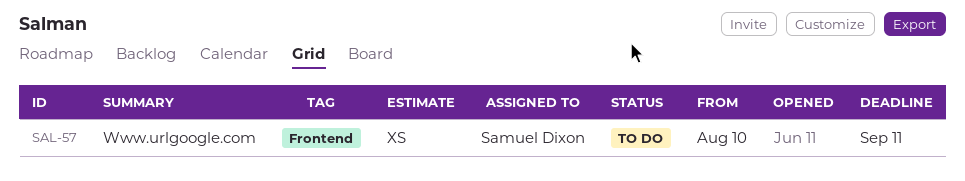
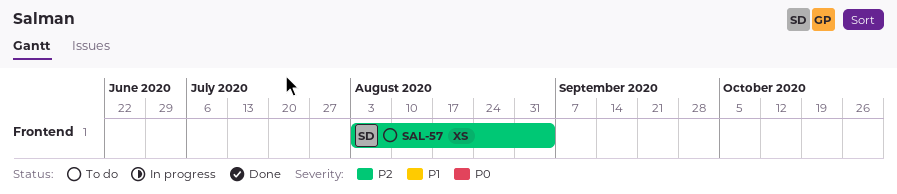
SAL-57, start: Aug 10 -> Aug 3
SAL-57, due: Sep 11 -> Sep 4

